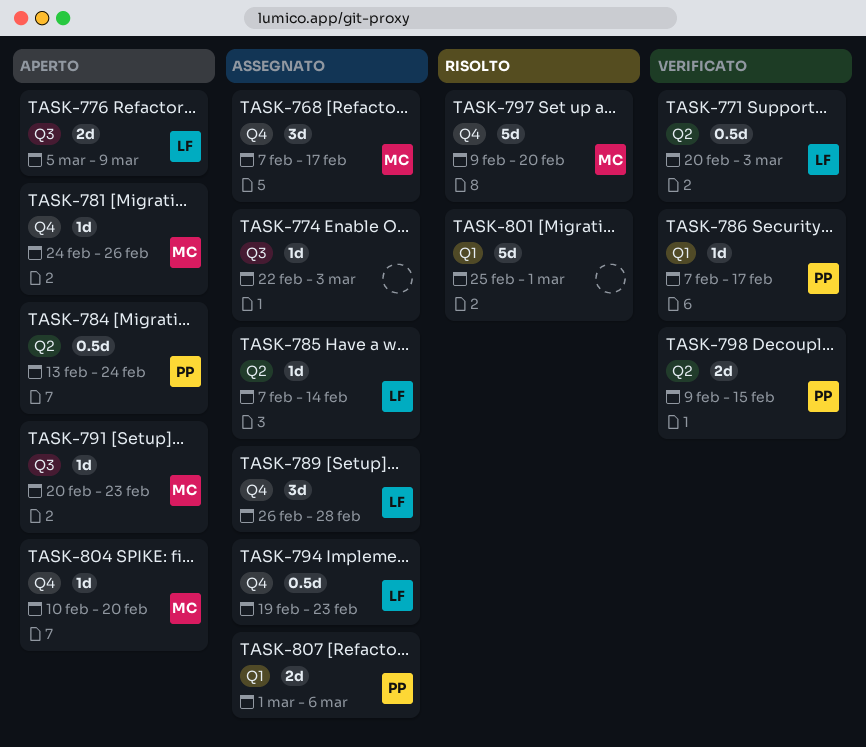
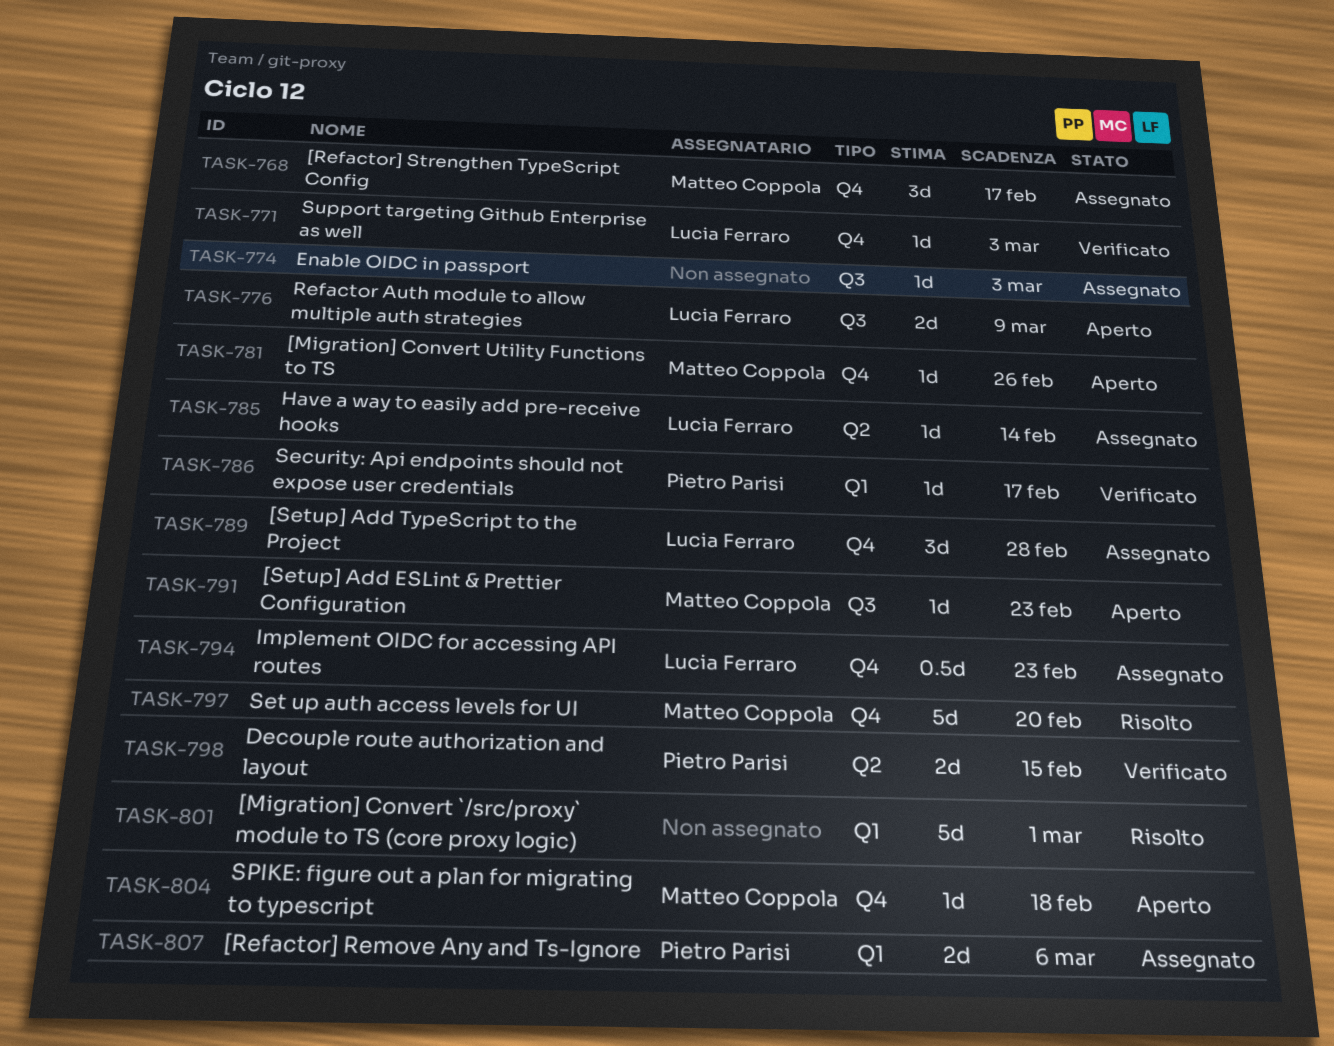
TASK-771, label: Q2 -> Q4
TASK-771, estimate: 0.5d -> 1d
TASK-784: present -> none
TASK-804, due: Feb 20 -> Feb 18

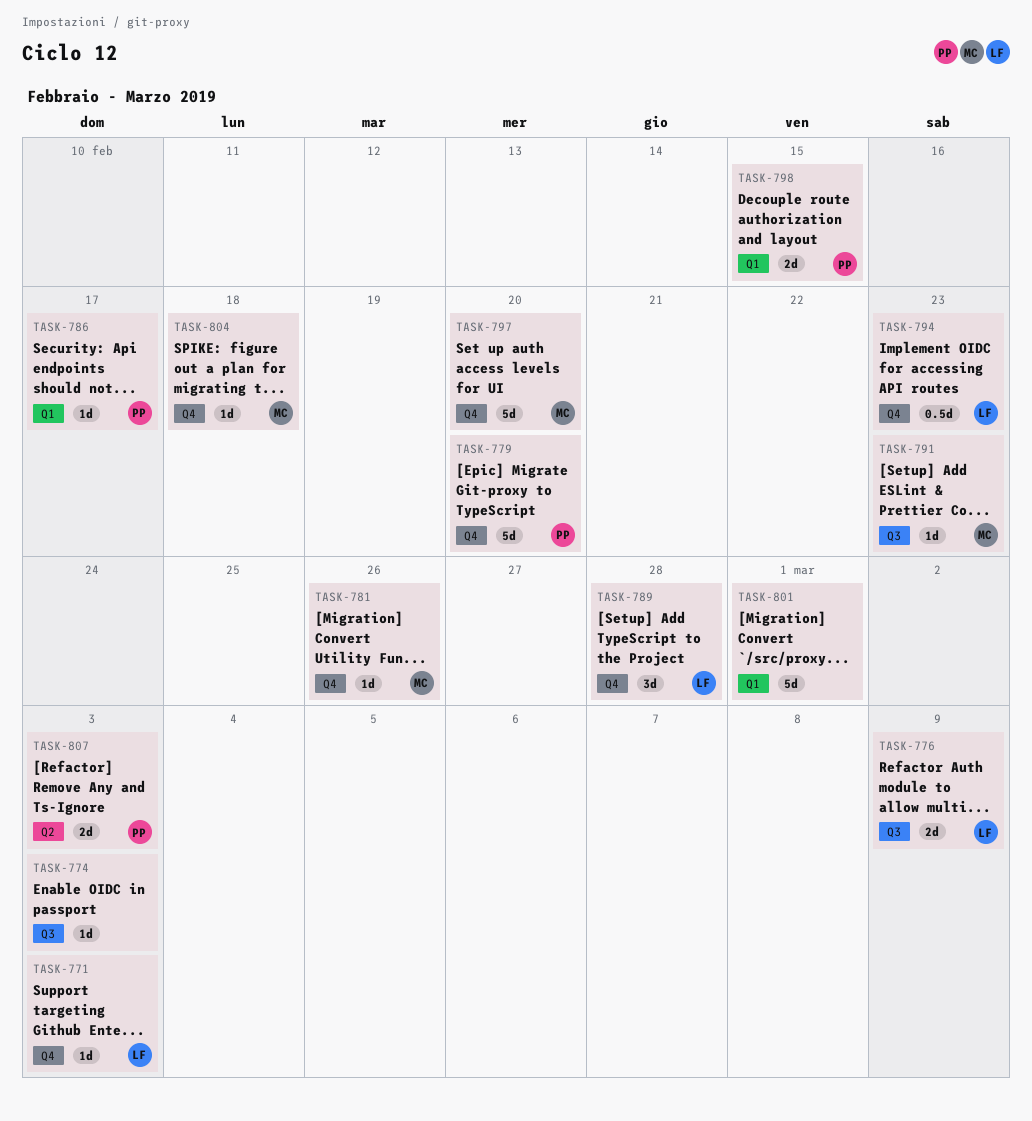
TASK-768: present -> none
TASK-779: none -> present
TASK-785: present -> none
TASK-798, label: Q2 -> Q1
TASK-807, label: Q1 -> Q2
TASK-807, due: Mar 6 -> Mar 3

